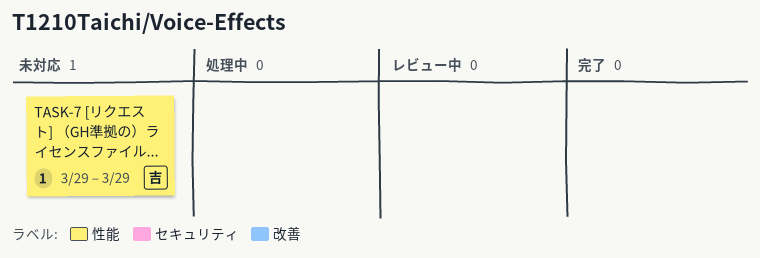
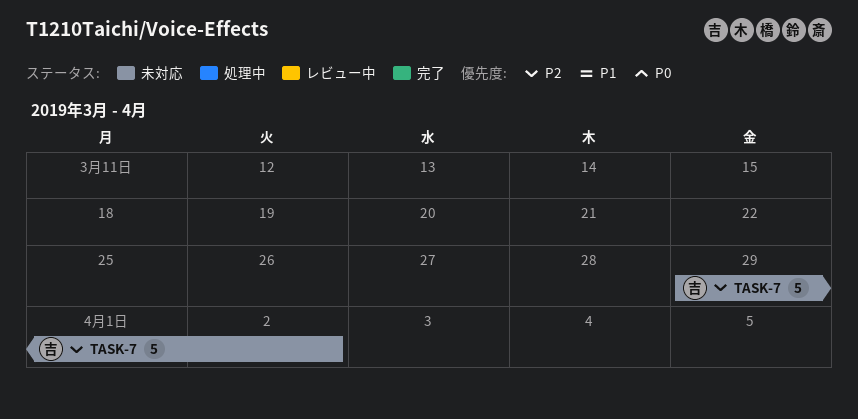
TASK-7, estimate: 1 -> 5
TASK-7, due: Mar 29 -> Apr 2

